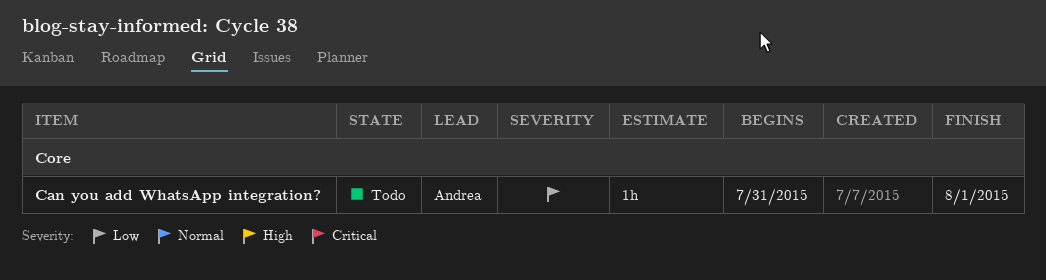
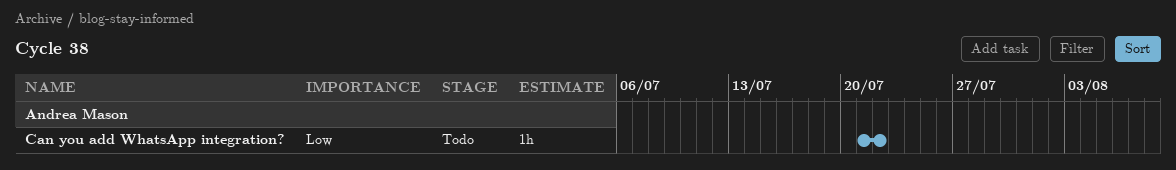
Can you add WhatsApp integration?, start: Jul 31 -> Jul 21
Can you add WhatsApp integration?, due: Aug 1 -> Jul 22

